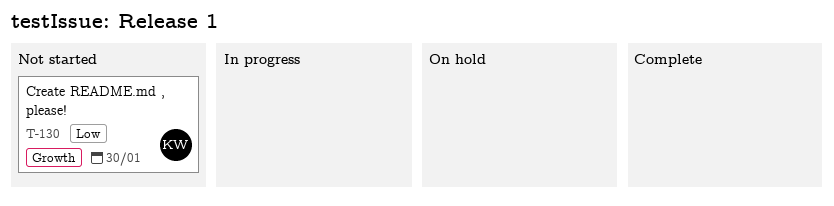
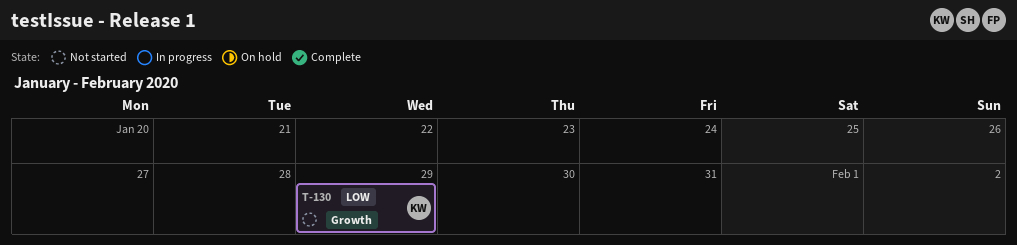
T-130, due: Jan 30 -> Jan 29

